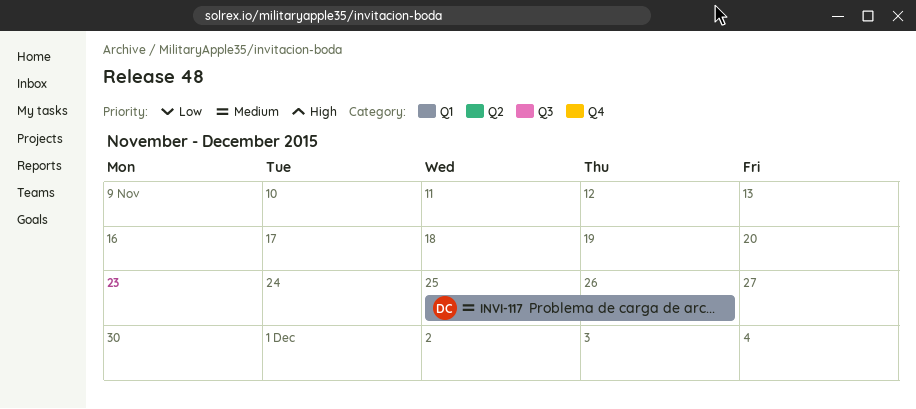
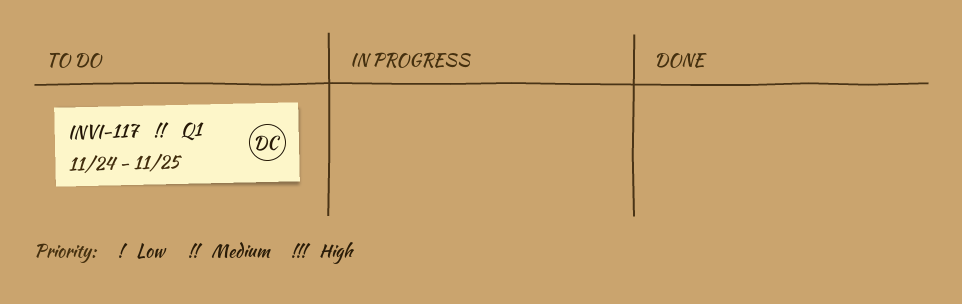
INVI-117, start: Nov 25 -> Nov 24
INVI-117, due: Nov 26 -> Nov 25

